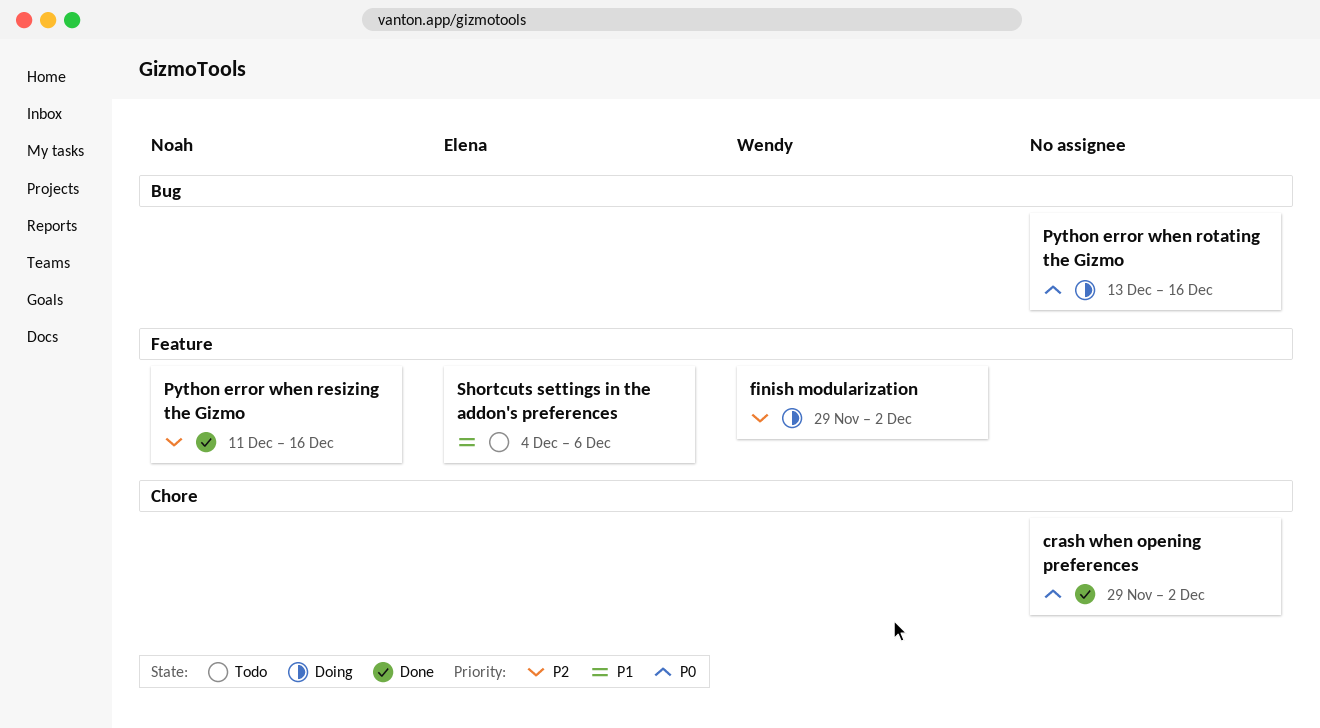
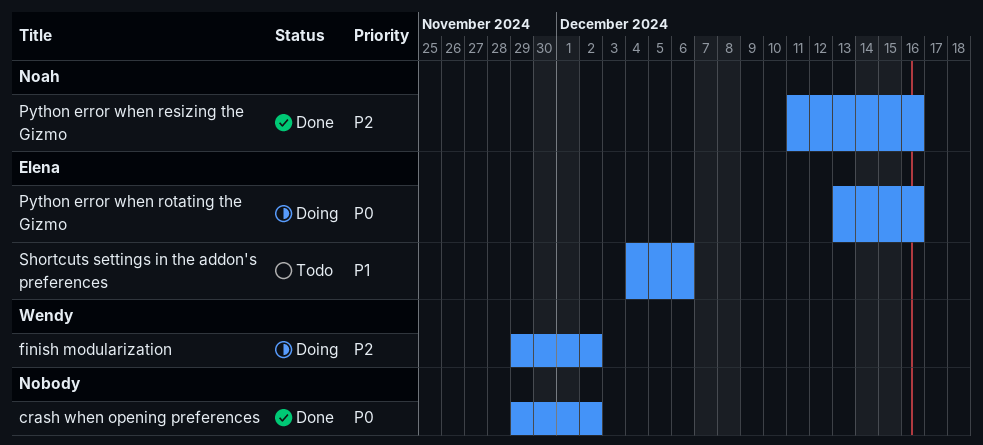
Python error when rotating the Gizmo, owner: none -> Elena

